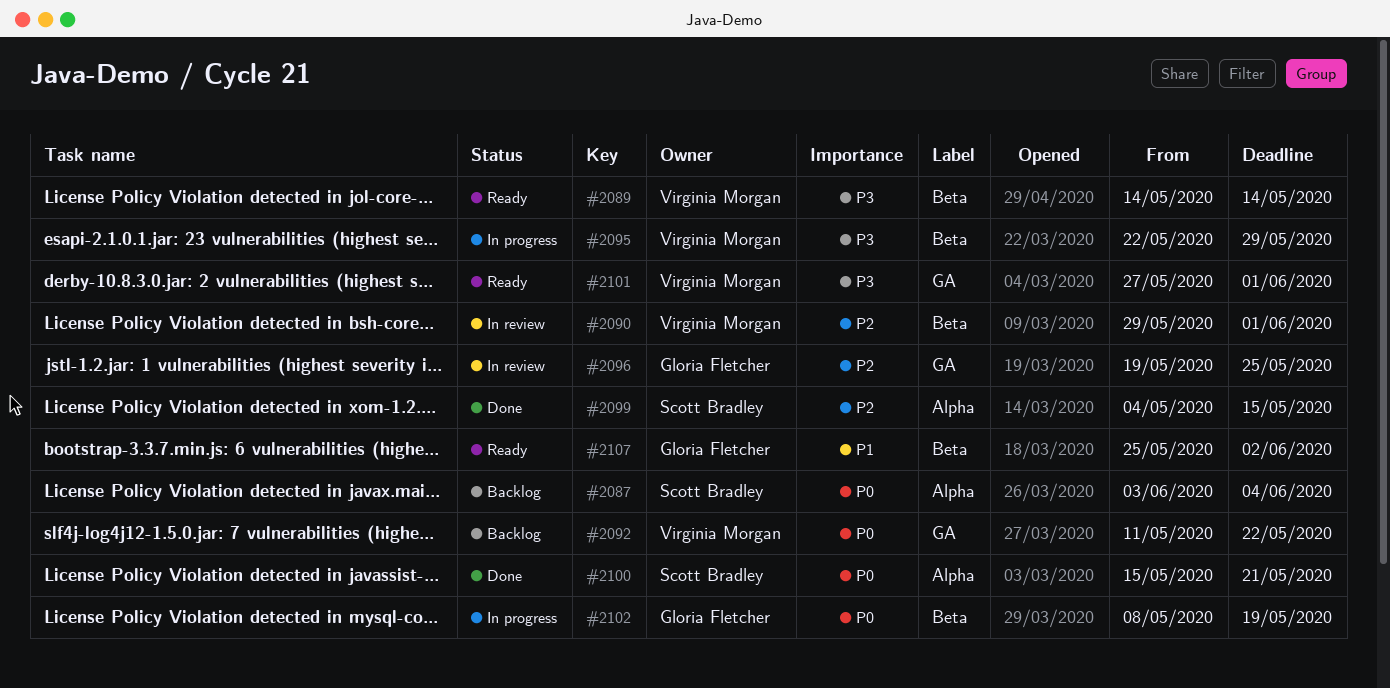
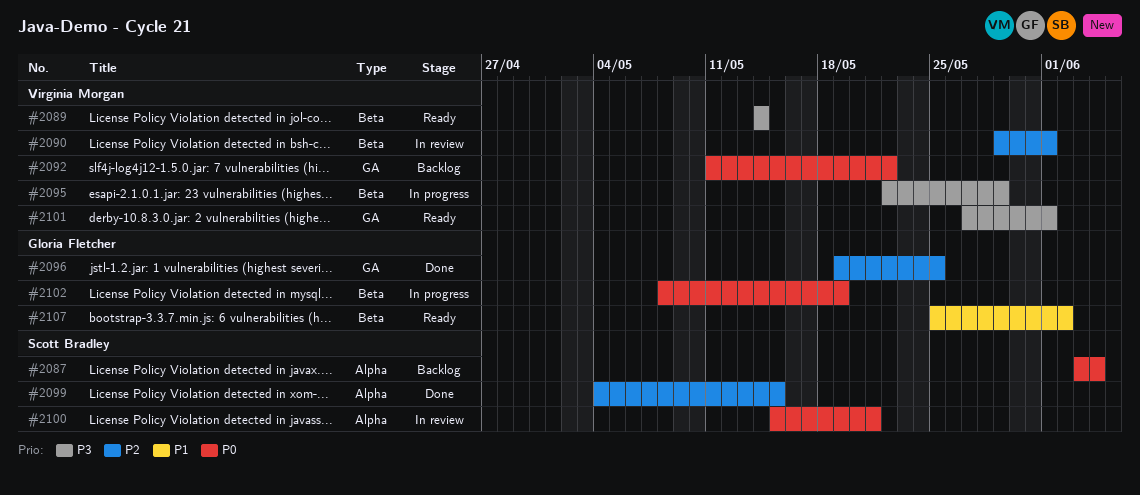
#2096, status: In review -> Done
#2100, status: Done -> In review

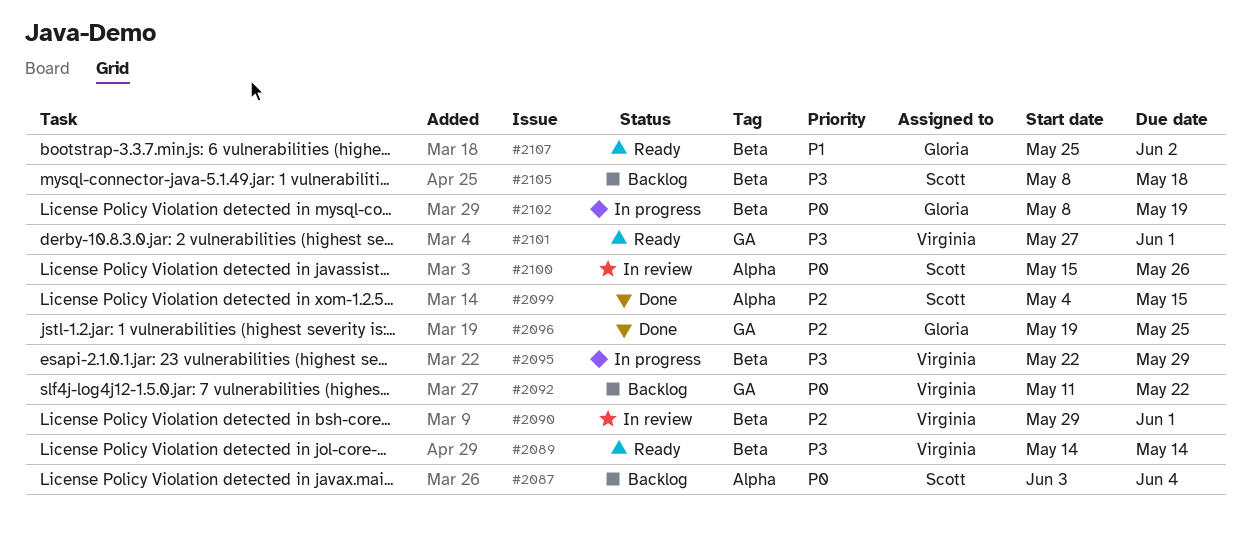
#2100, due: May 21 -> May 26
#2105: none -> present

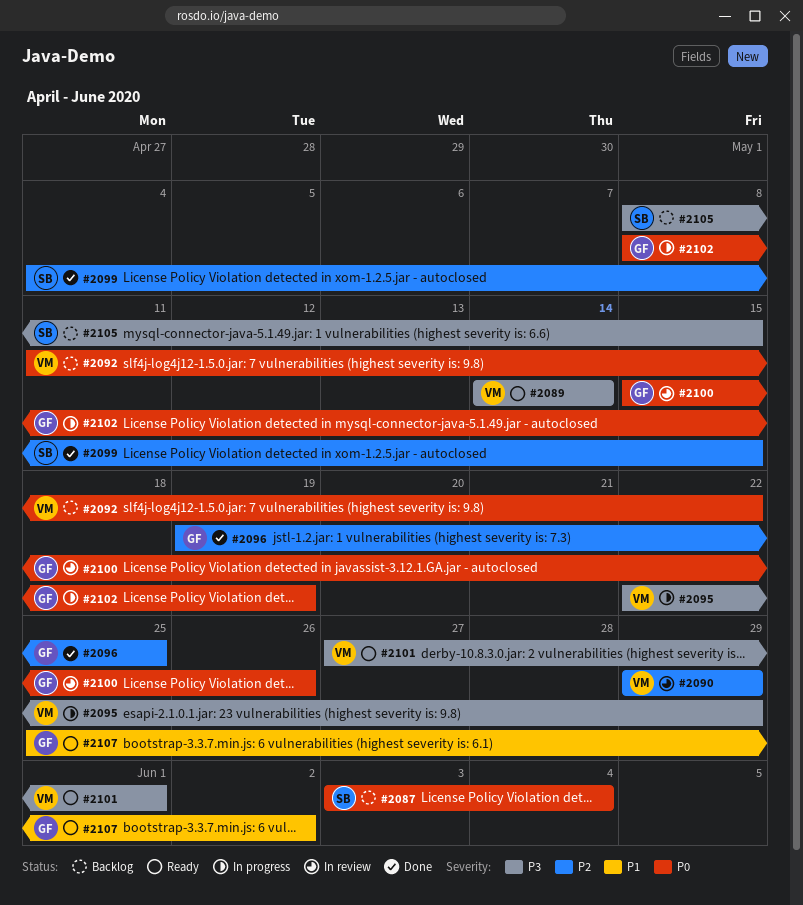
#2090, due: Jun 1 -> May 29
#2100, owner: Scott -> Gloria
#2105, due: May 18 -> May 15

